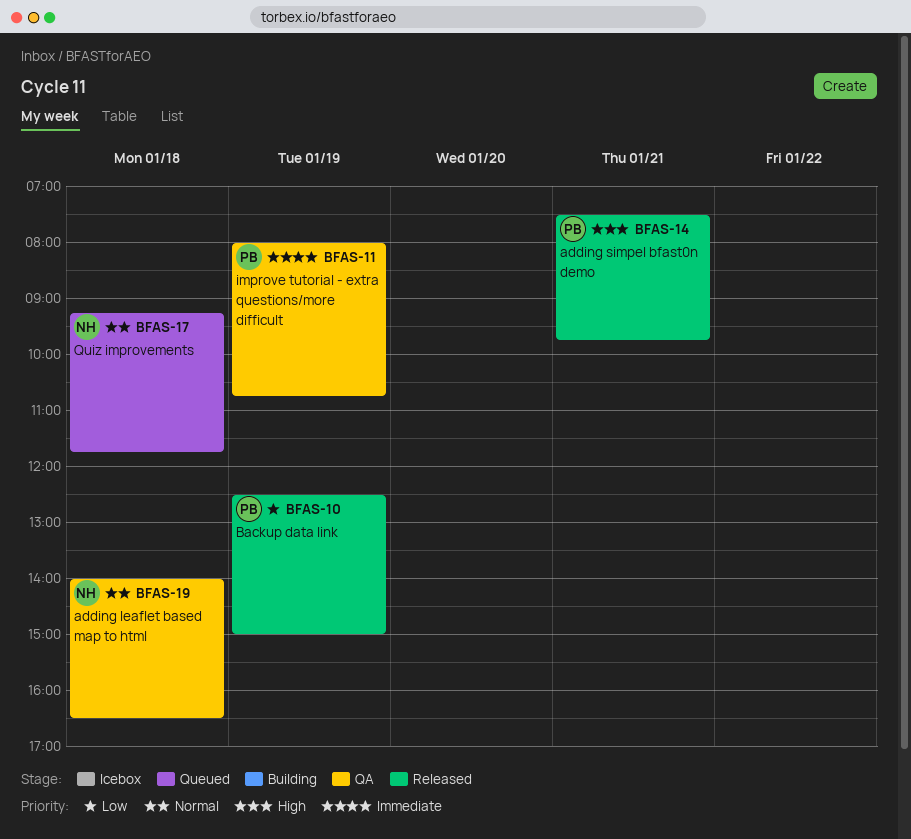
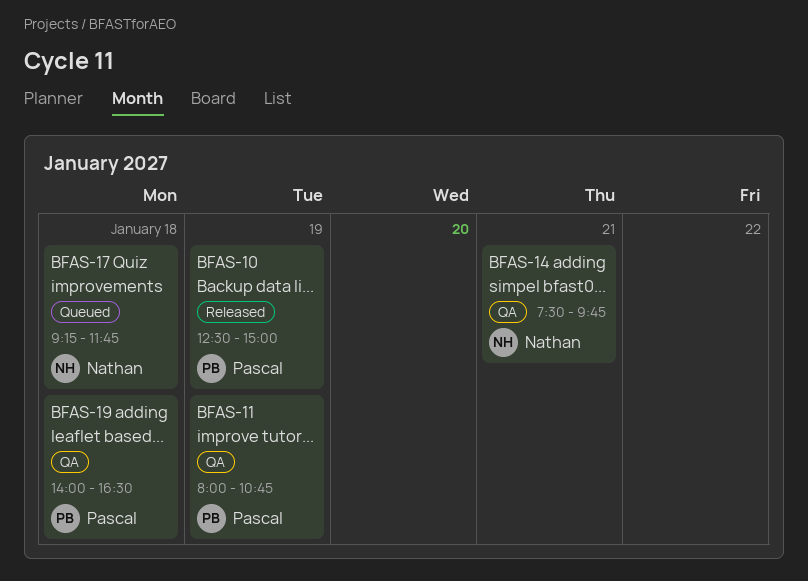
BFAS-14, status: Released -> QA
BFAS-14, owner: Pascal -> Nathan
BFAS-19, owner: Nathan -> Pascal

